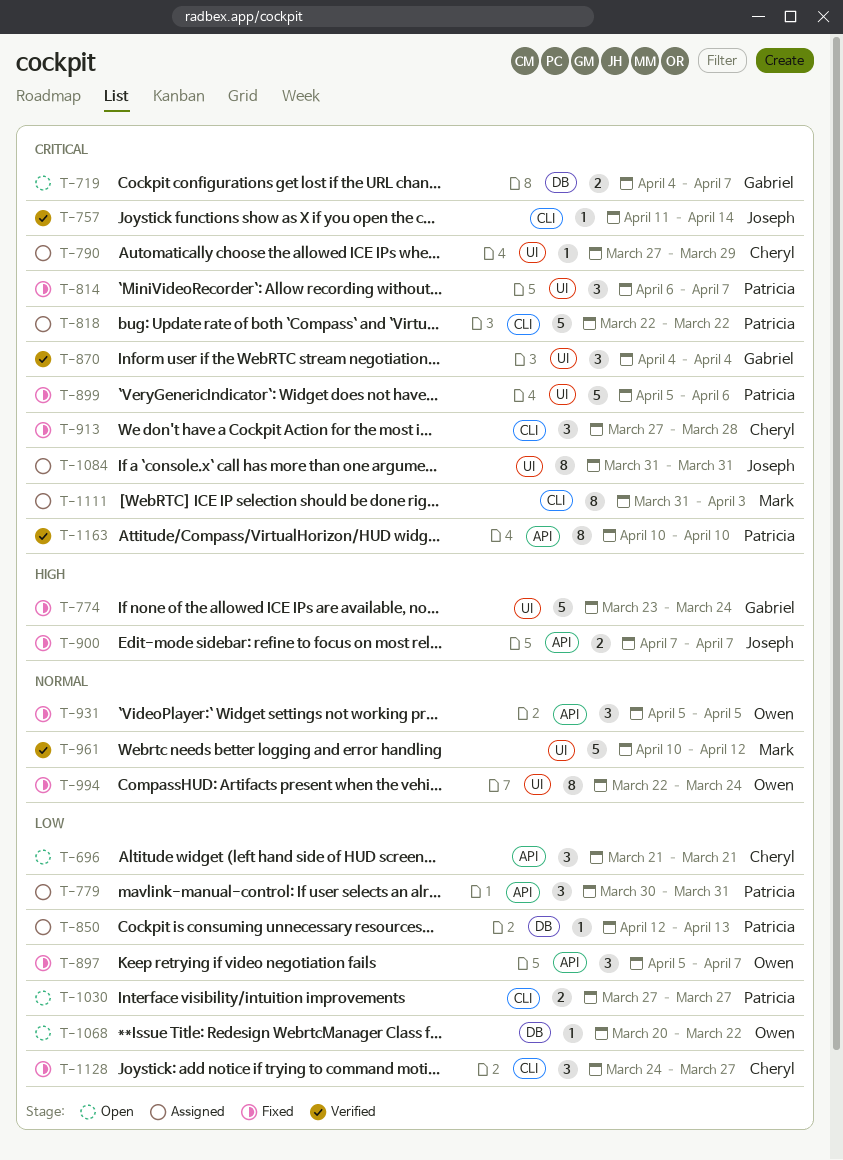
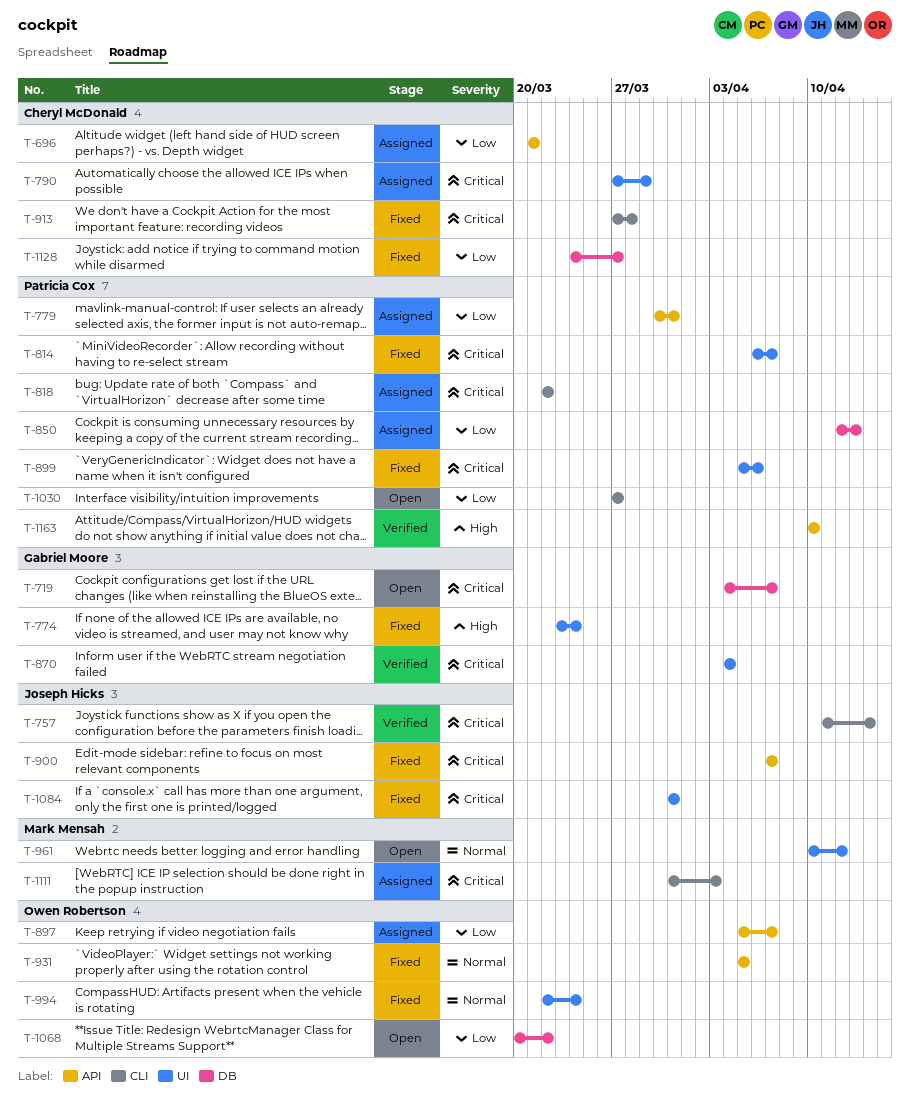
T-696, status: Open -> Assigned
T-897, status: Fixed -> Assigned
T-900, priority: High -> Critical
T-961, status: Verified -> Open
T-1084, status: Assigned -> Fixed
T-1128, label: CLI -> DB
T-1163, priority: Critical -> High

